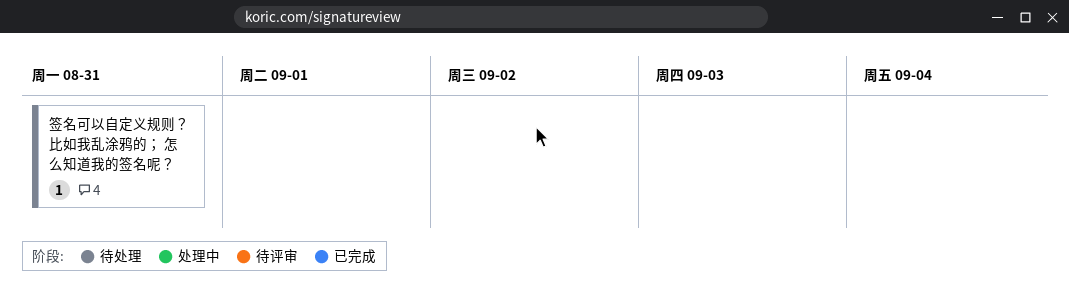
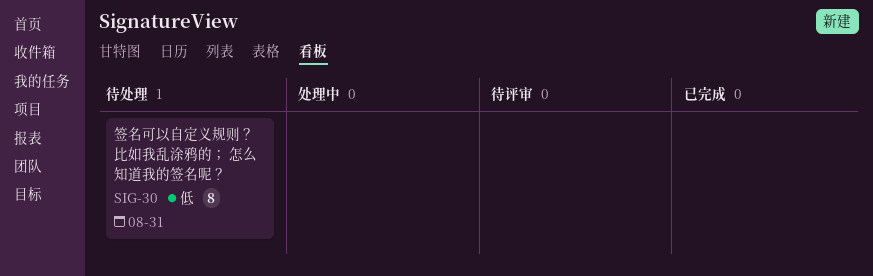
签名可以自定义规则？比如我乱涂鸦的； 怎么知道我的签名呢？, estimate: 1 -> 8

